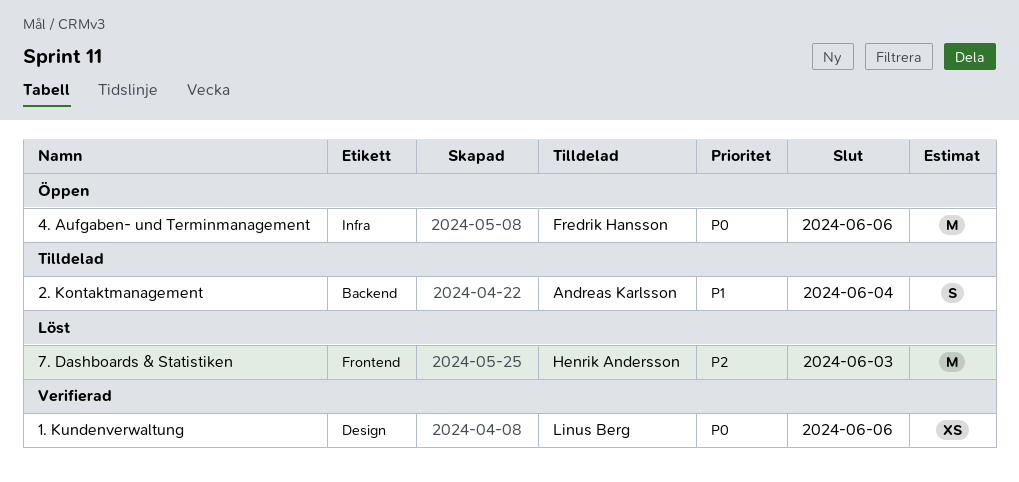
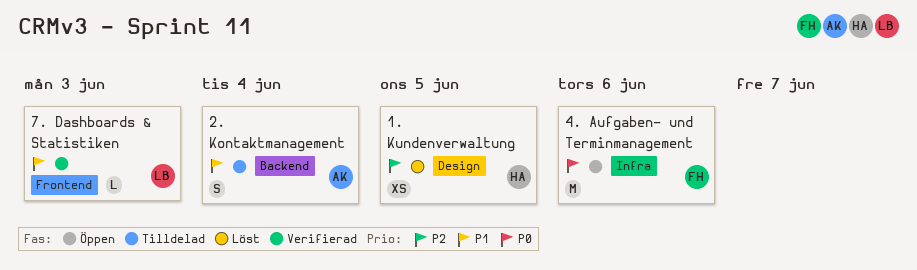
1. Kundenverwaltung, status: Verifierad -> Löst
1. Kundenverwaltung, owner: Linus Berg -> Henrik Andersson
1. Kundenverwaltung, priority: P0 -> P2
1. Kundenverwaltung, due: Jun 6 -> Jun 5
7. Dashboards & Statistiken, status: Löst -> Verifierad
7. Dashboards & Statistiken, owner: Henrik Andersson -> Linus Berg
7. Dashboards & Statistiken, priority: P2 -> P1
7. Dashboards & Statistiken, estimate: M -> L

